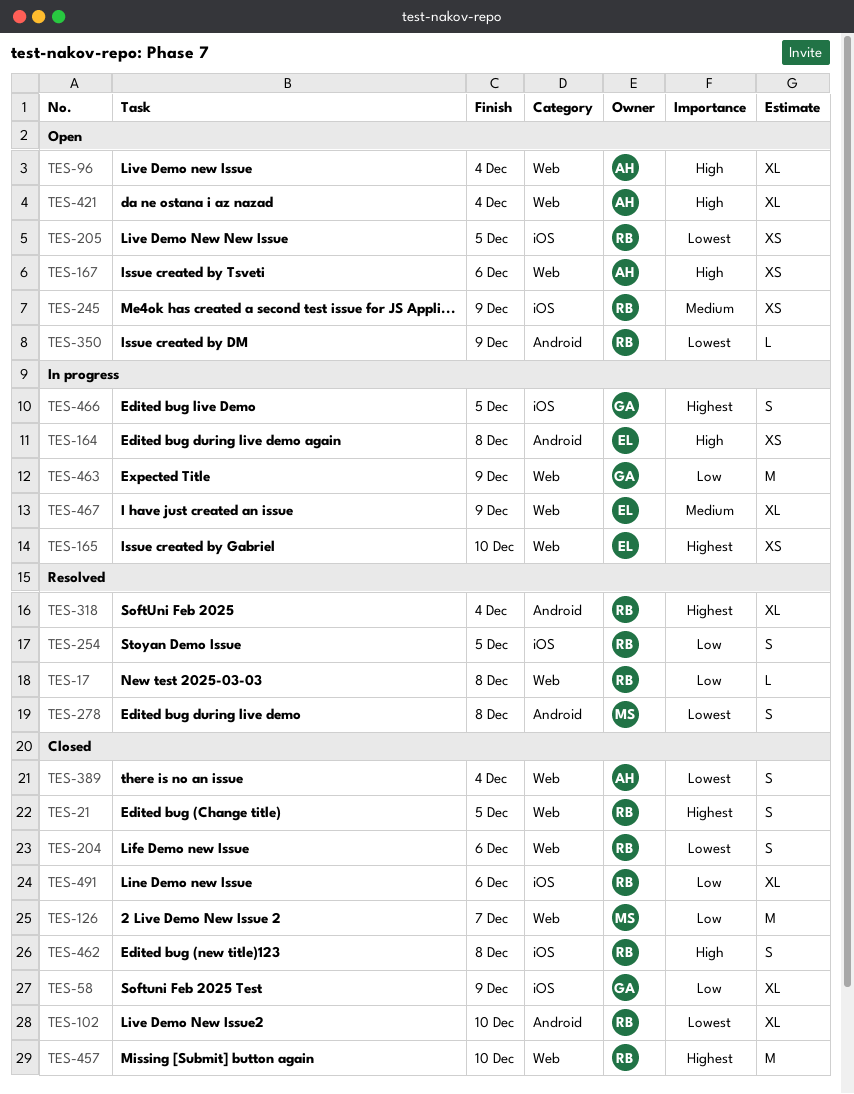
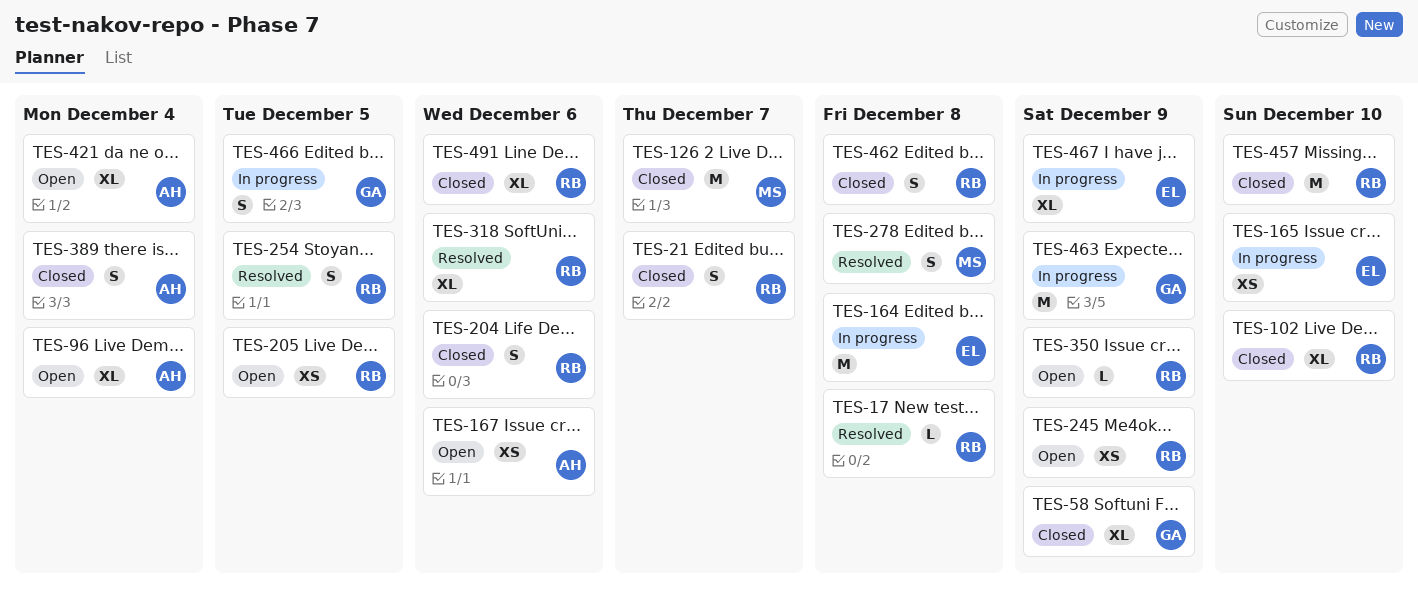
TES-21, due: Dec 5 -> Dec 7
TES-164, estimate: XS -> M
TES-318, due: Dec 4 -> Dec 6

